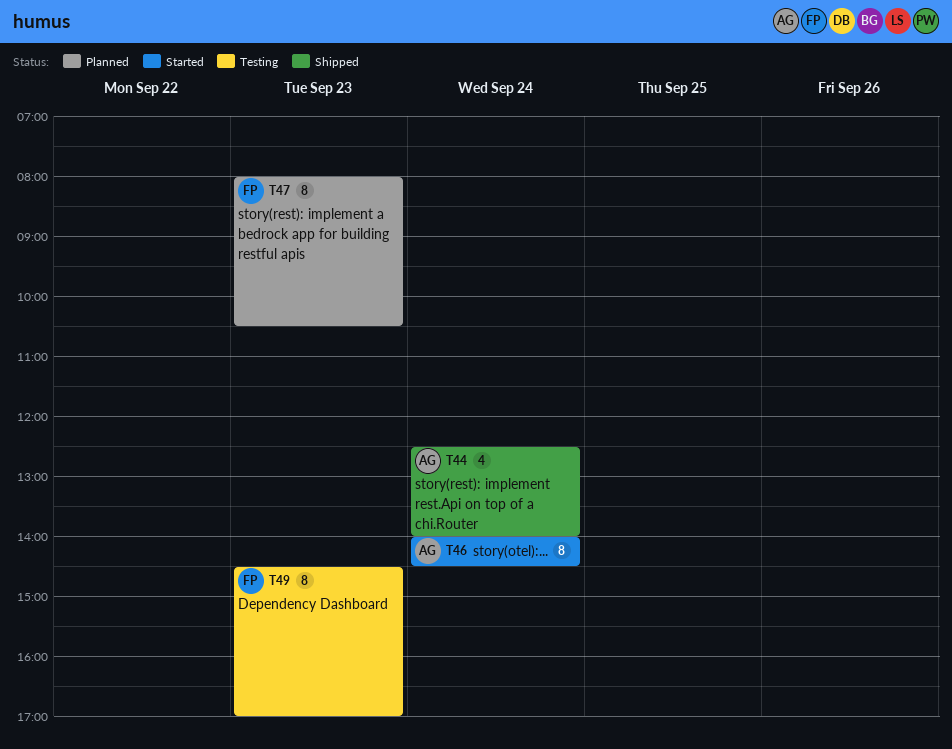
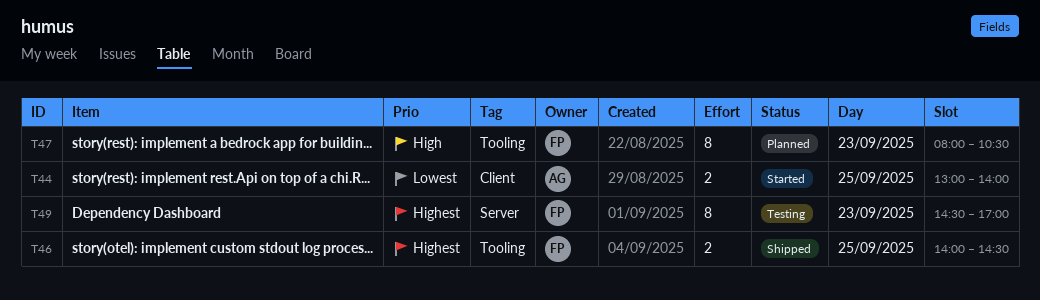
T44, status: Shipped -> Started
T44, estimate: 4 -> 2
T44, day: Sep 24 -> Sep 25
T44, begins: 12:30 -> 13:00
T46, status: Started -> Shipped
T46, owner: AG -> FP
T46, estimate: 8 -> 2
T46, day: Sep 24 -> Sep 25

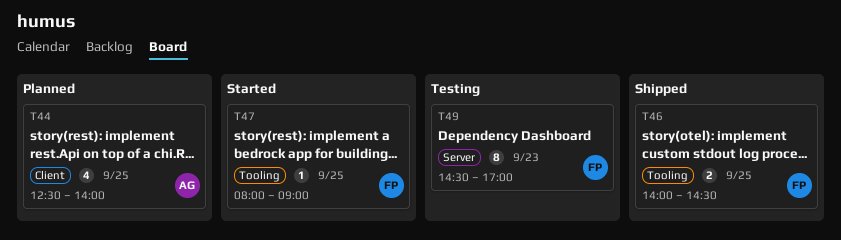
T44, status: Started -> Planned
T44, estimate: 2 -> 4
T44, begins: 13:00 -> 12:30
T47, status: Planned -> Started
T47, estimate: 8 -> 1
T47, day: Sep 23 -> Sep 25
T47, ends: 10:30 -> 09:00

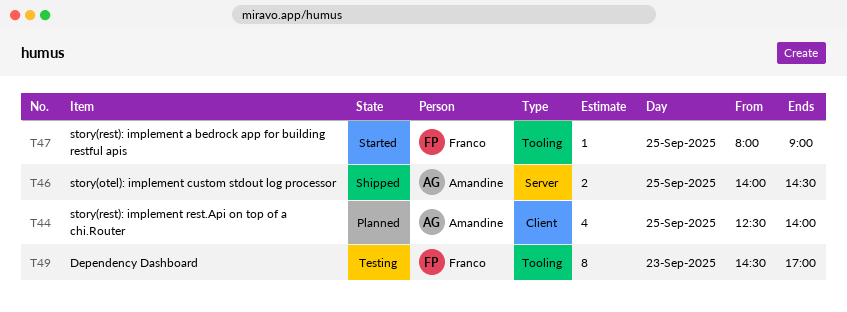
T46, owner: Franco -> Amandine
T46, label: Tooling -> Server
T49, label: Server -> Tooling

